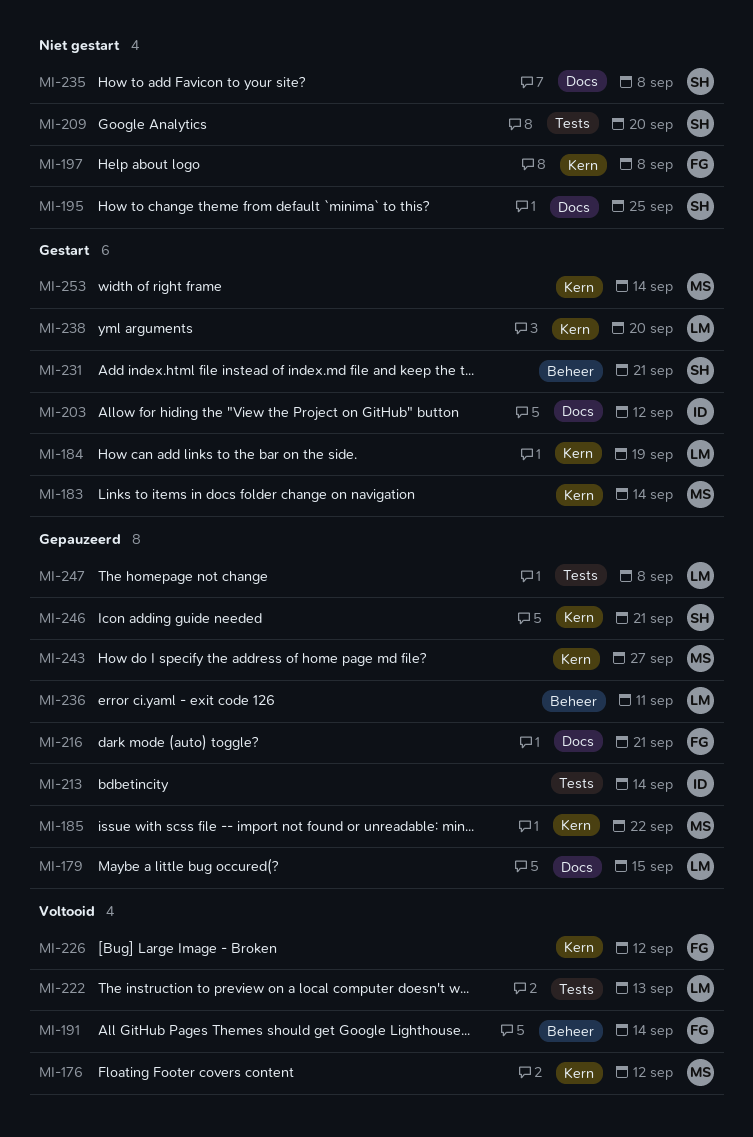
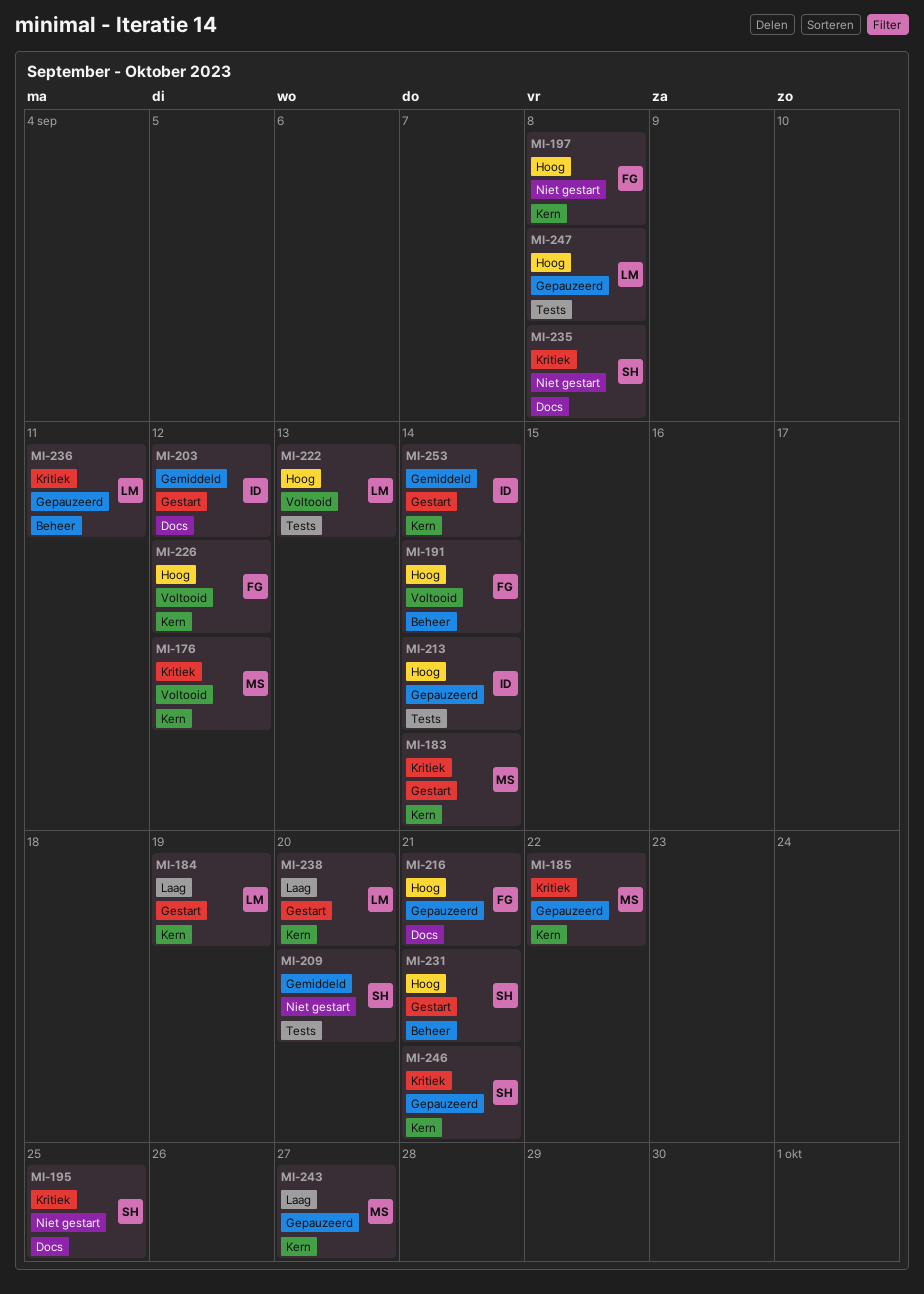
MI-179: present -> none
MI-253, owner: MS -> ID

